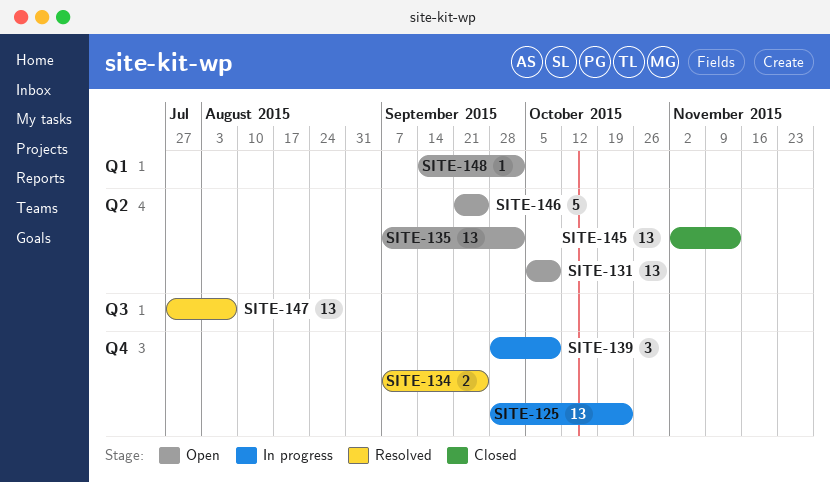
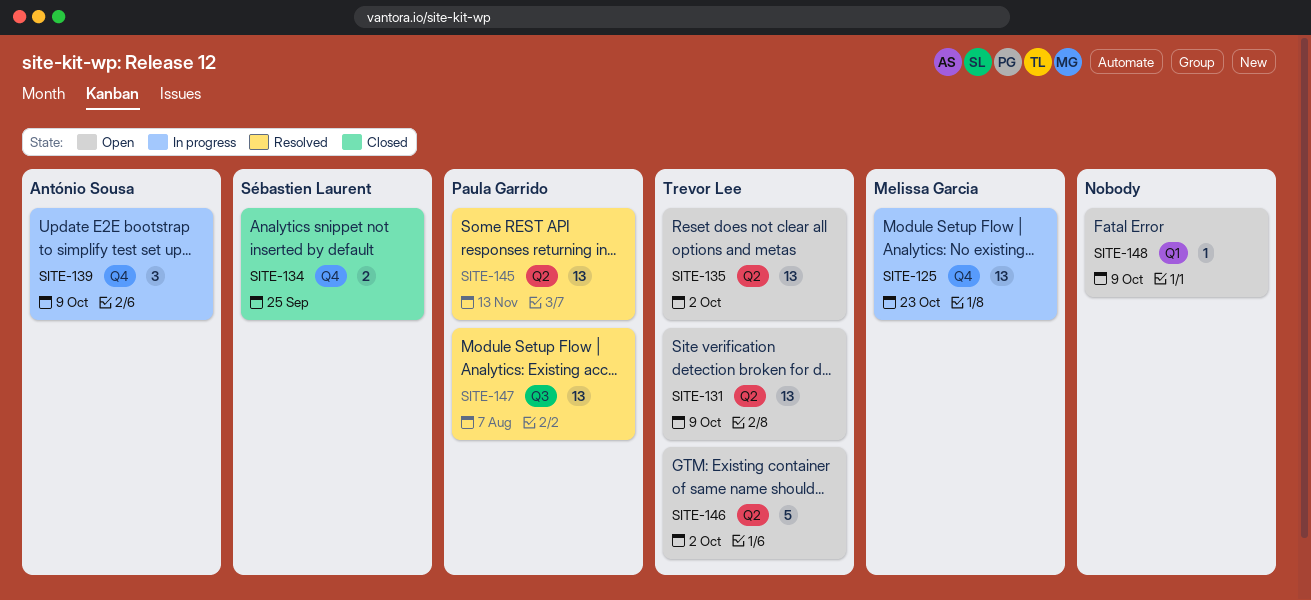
SITE-134, status: Resolved -> Closed
SITE-145, status: Closed -> Resolved
SITE-146, due: Sep 25 -> Oct 2
SITE-148, due: Oct 2 -> Oct 9

